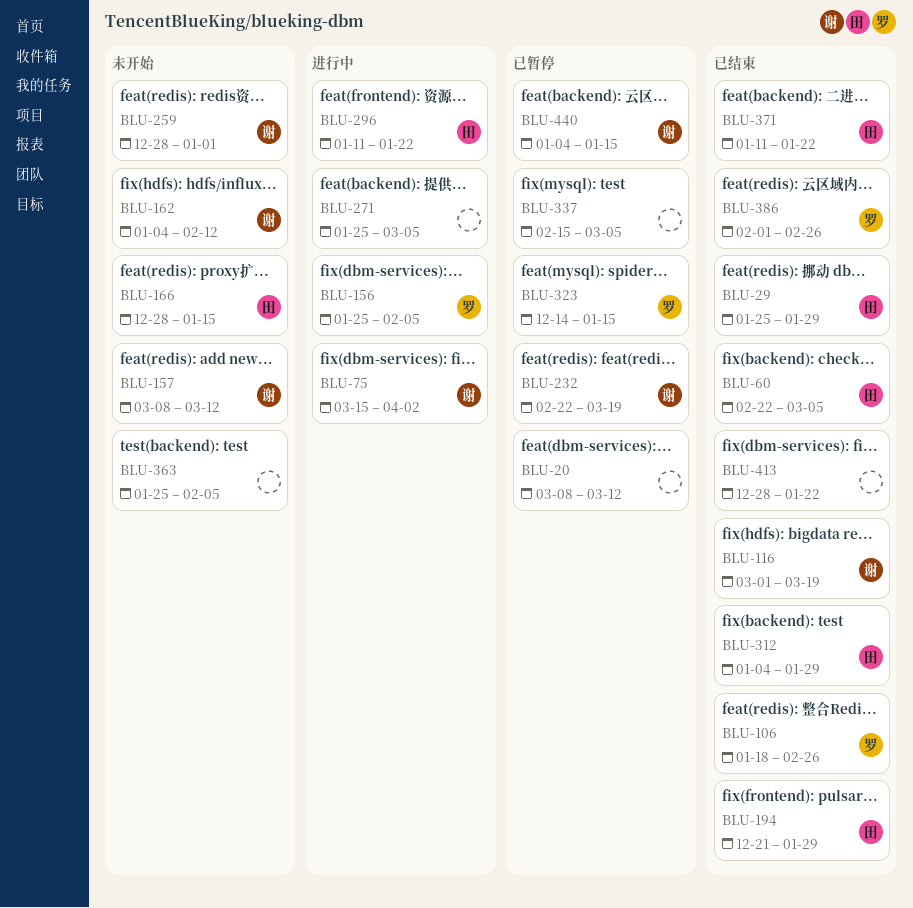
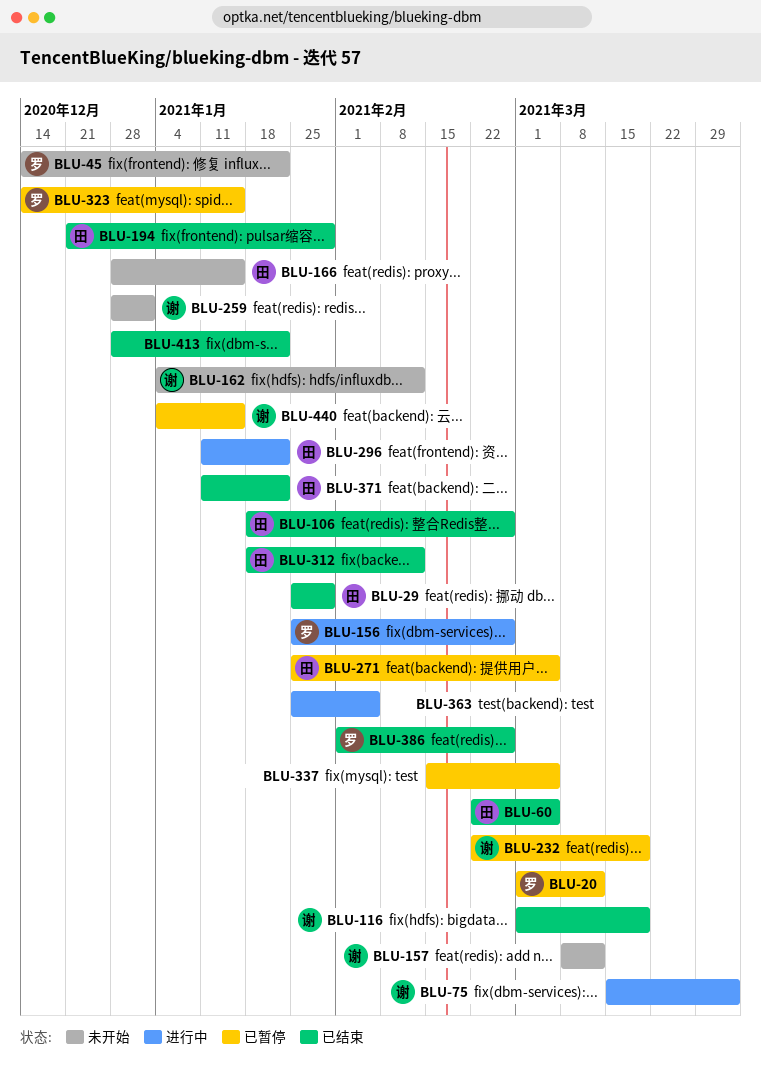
BLU-20, owner: none -> 罗
BLU-20, start: Mar 8 -> Mar 1
BLU-45: none -> present
BLU-106, owner: 罗 -> 田
BLU-156, due: Feb 5 -> Feb 26
BLU-271, status: 进行中 -> 已暂停
BLU-271, owner: none -> 田
BLU-312, start: Jan 4 -> Jan 18
BLU-312, due: Jan 29 -> Feb 12
BLU-363, status: 未开始 -> 进行中

